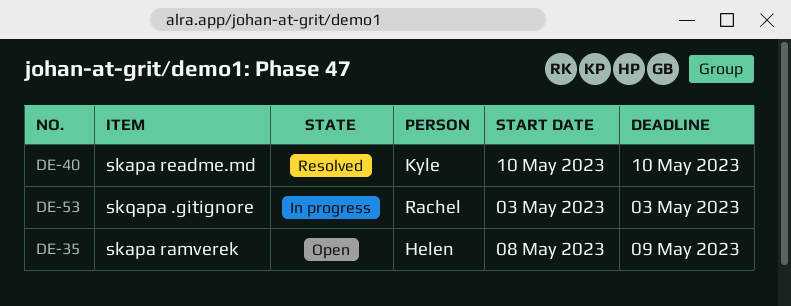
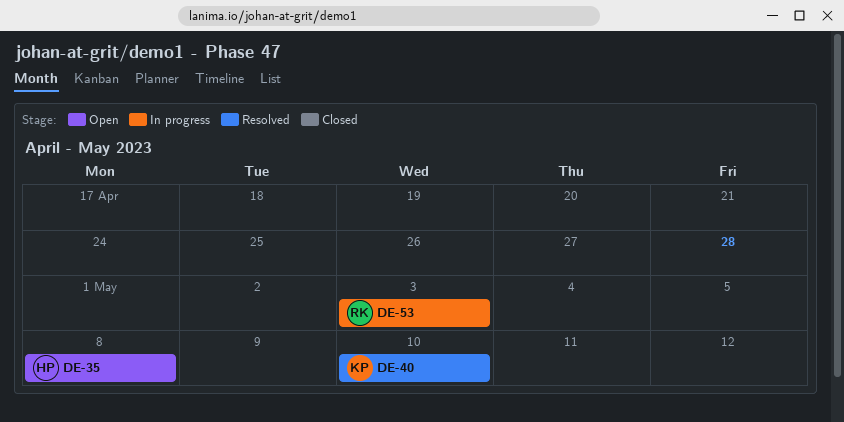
DE-35, due: May 9 -> May 8

